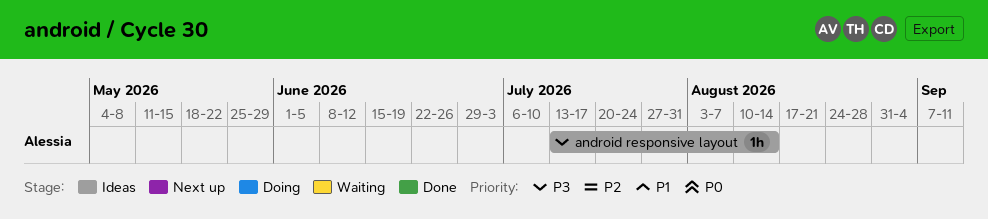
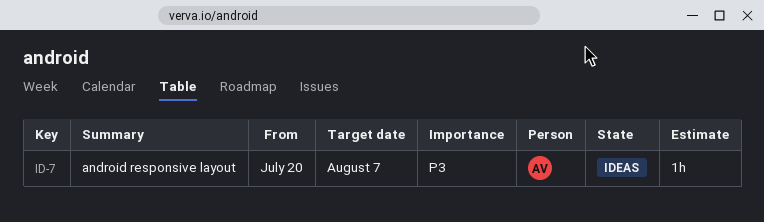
android responsive layout, start: Jul 13 -> Jul 20
android responsive layout, due: Aug 14 -> Aug 7

